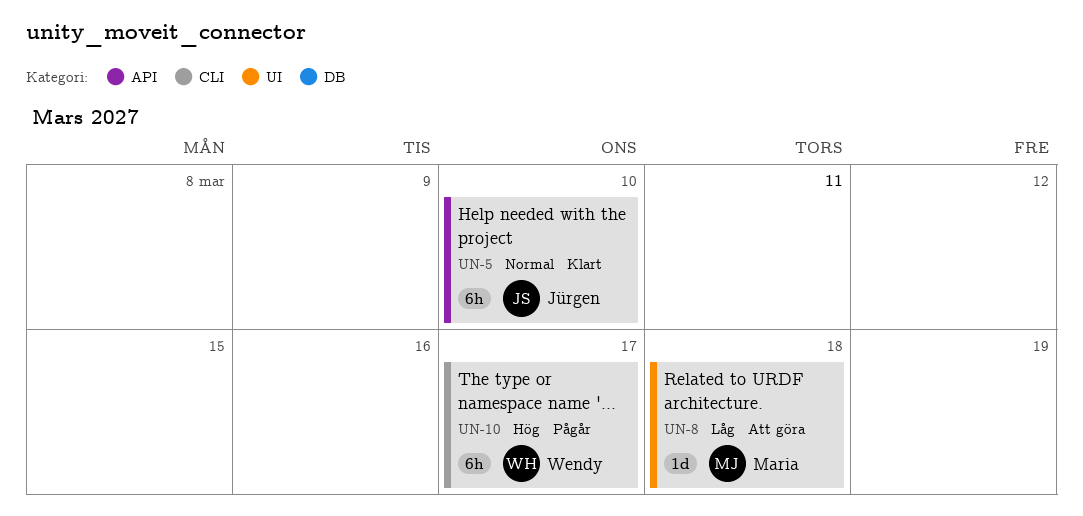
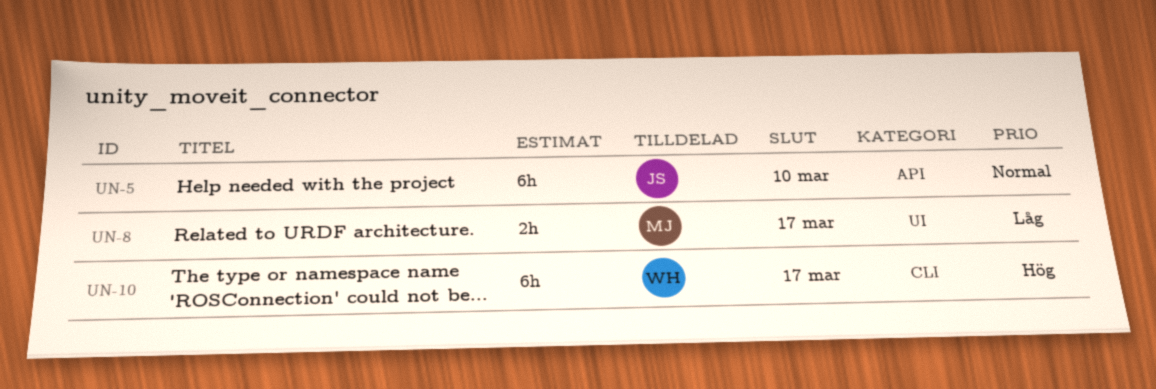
UN-8, estimate: 1d -> 2h
UN-8, due: Mar 18 -> Mar 17

